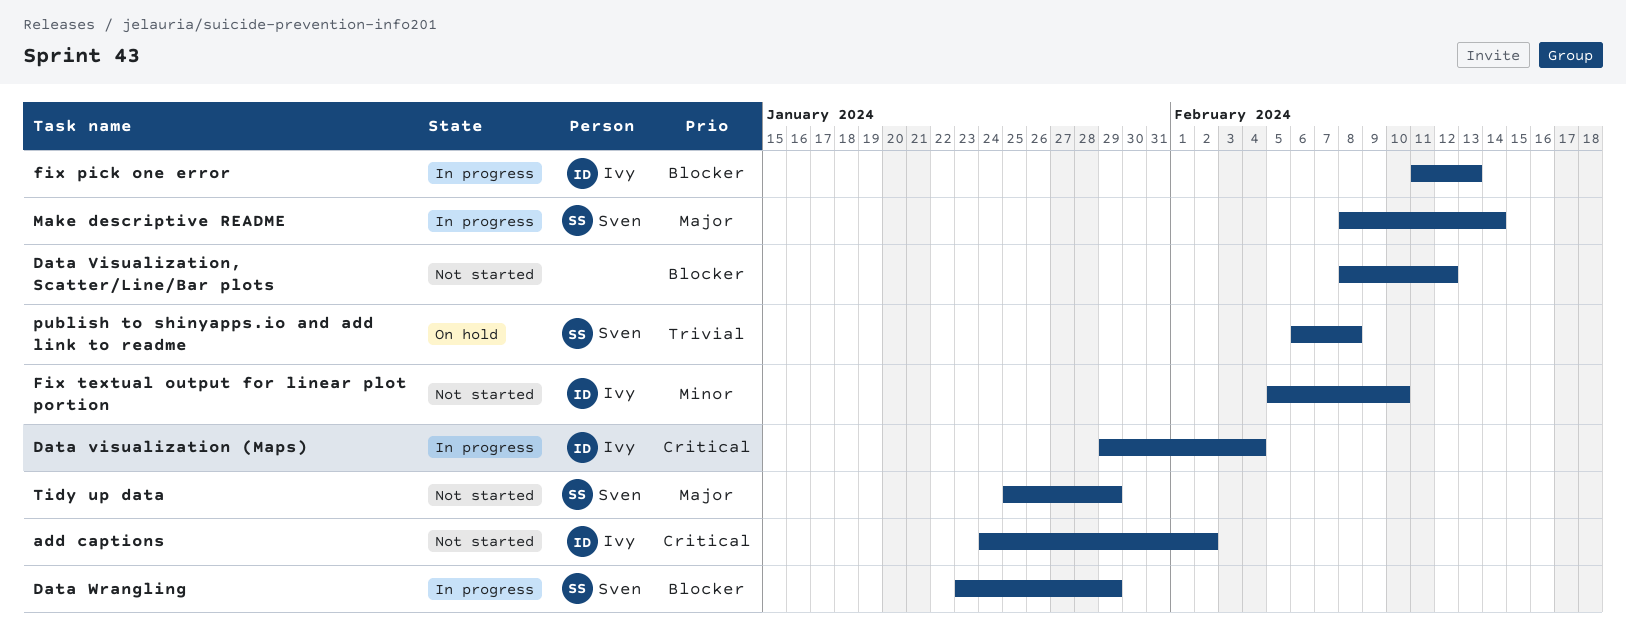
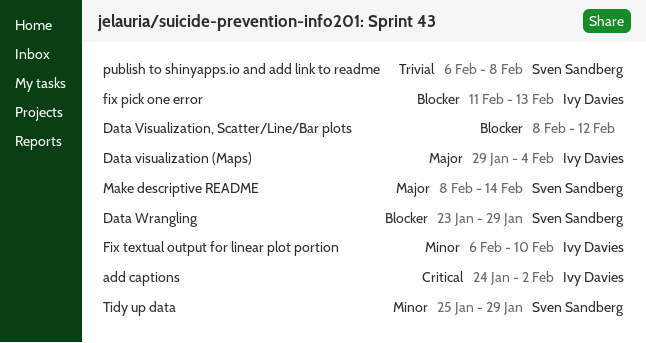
Data visualization (Maps), priority: Critical -> Major
Fix textual output for linear plot portion, start: Feb 5 -> Feb 6
Tidy up data, priority: Major -> Minor

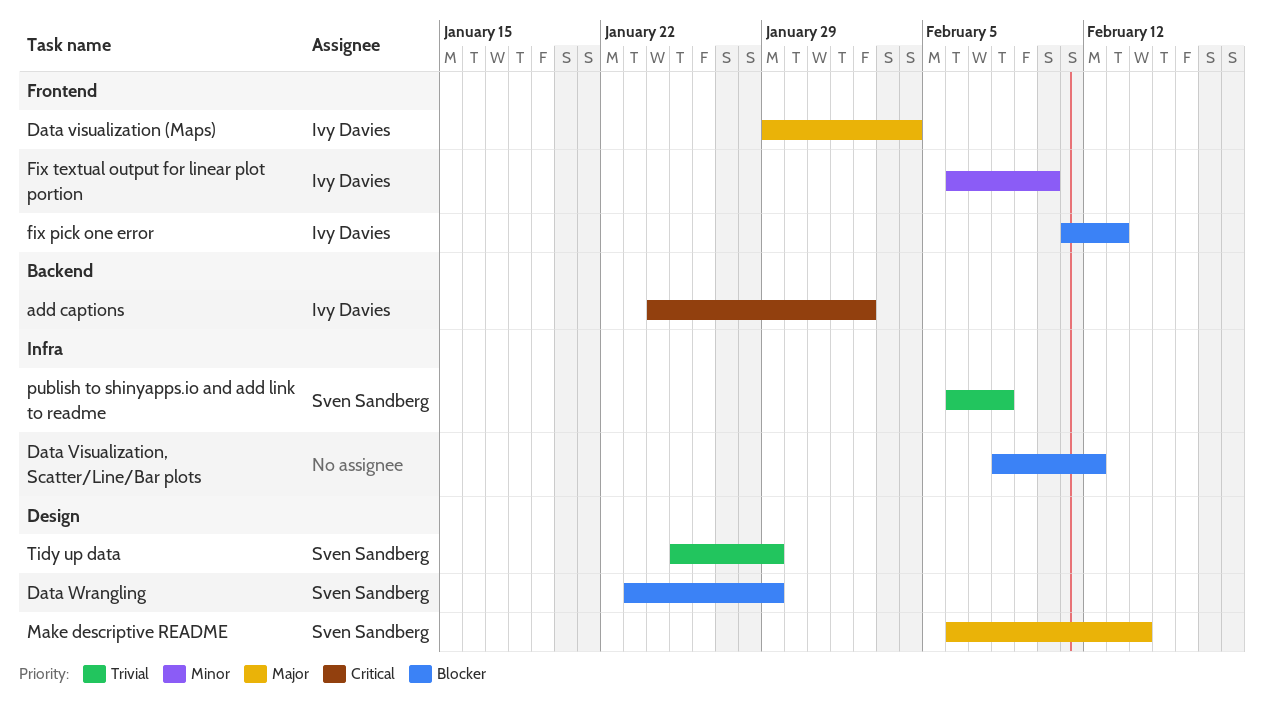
Make descriptive README, start: Feb 8 -> Feb 6
Tidy up data, priority: Minor -> Trivial

